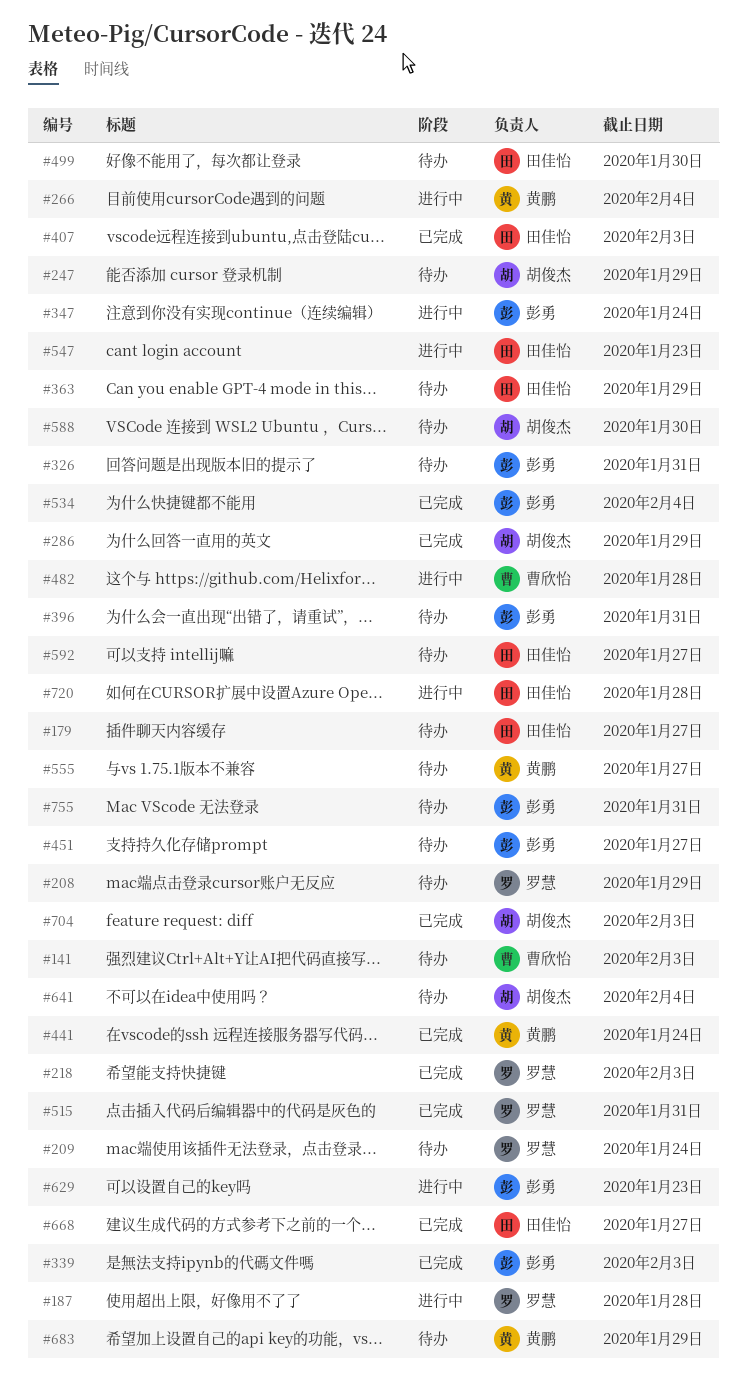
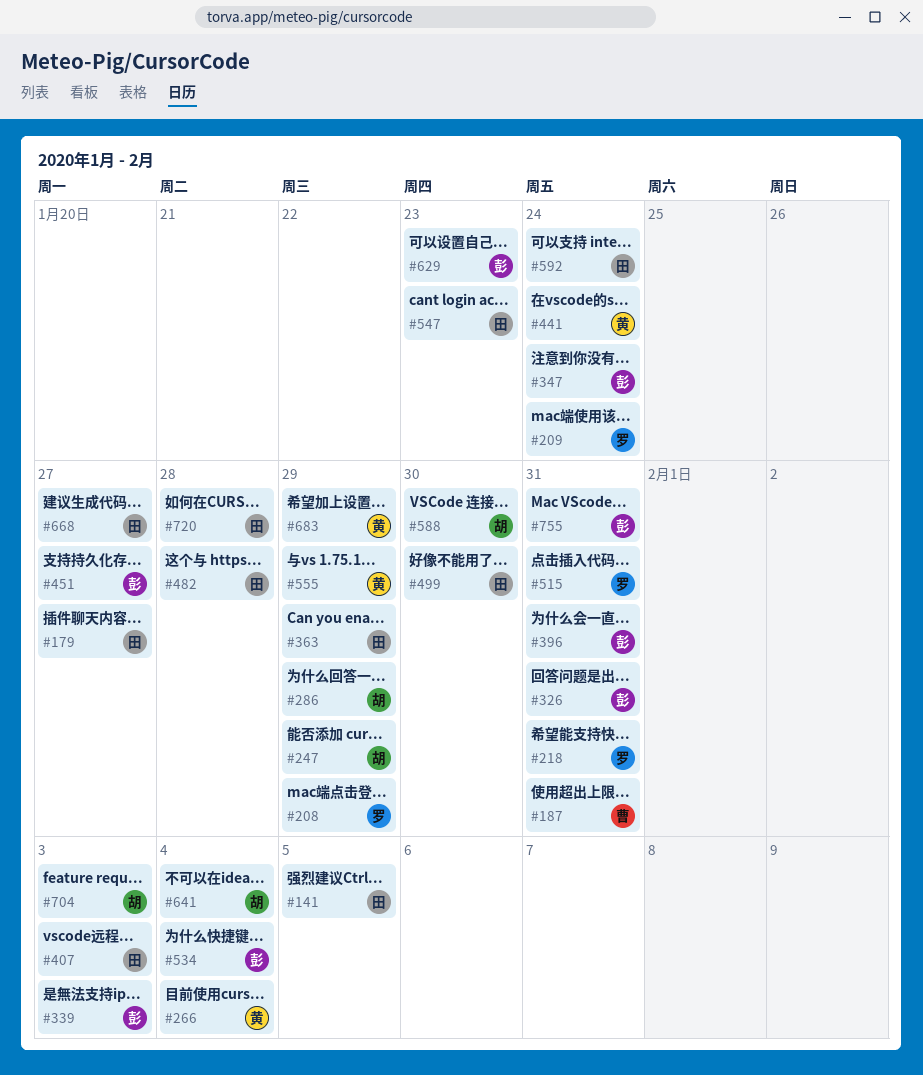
#141, owner: 曹欣怡 -> 田佳怡
#141, due: Feb 3 -> Feb 5
#187, owner: 罗慧 -> 曹欣怡
#187, due: Jan 28 -> Jan 31
#218, due: Feb 3 -> Jan 31
#482, owner: 曹欣怡 -> 田佳怡
#555, due: Jan 27 -> Jan 29
#592, due: Jan 27 -> Jan 24

